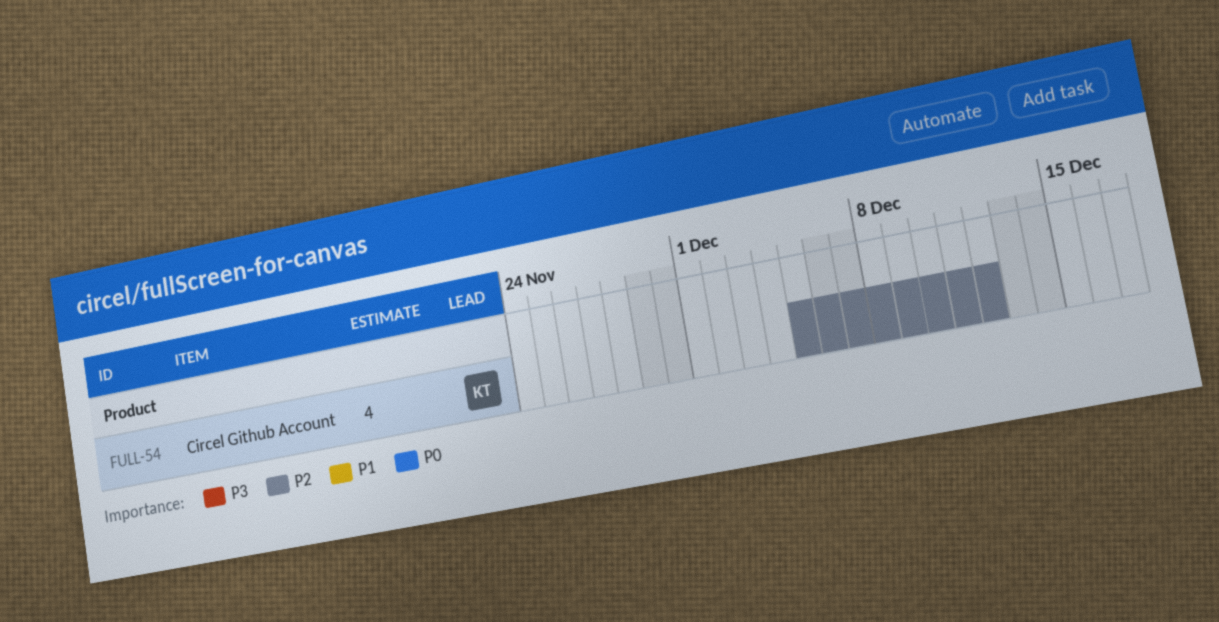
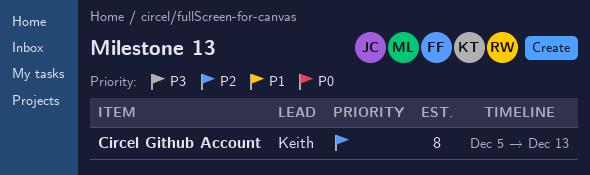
Circel Github Account, estimate: 4 -> 8
Circel Github Account, due: Dec 12 -> Dec 13

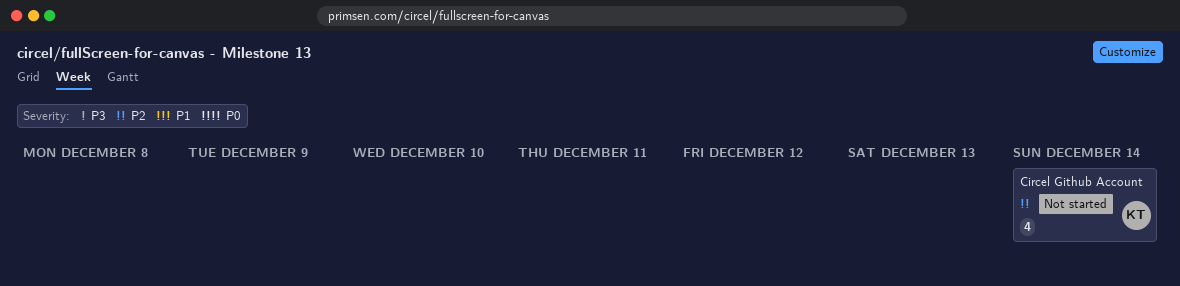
Circel Github Account, estimate: 8 -> 4
Circel Github Account, due: Dec 13 -> Dec 14

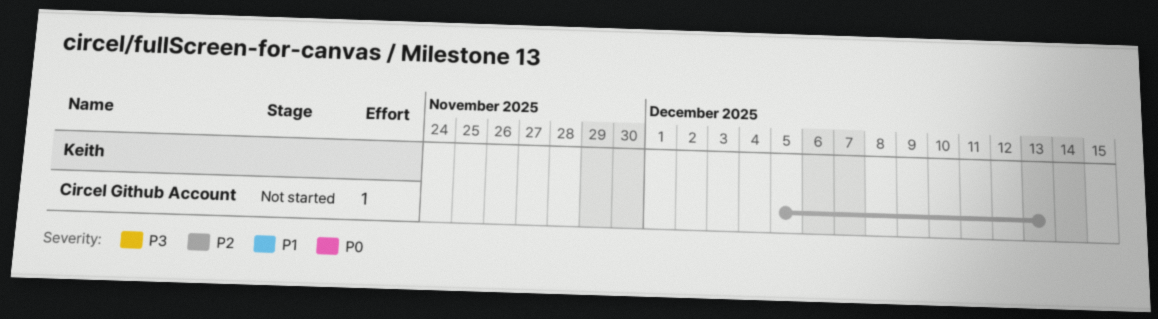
Circel Github Account, estimate: 4 -> 1
Circel Github Account, due: Dec 14 -> Dec 13

